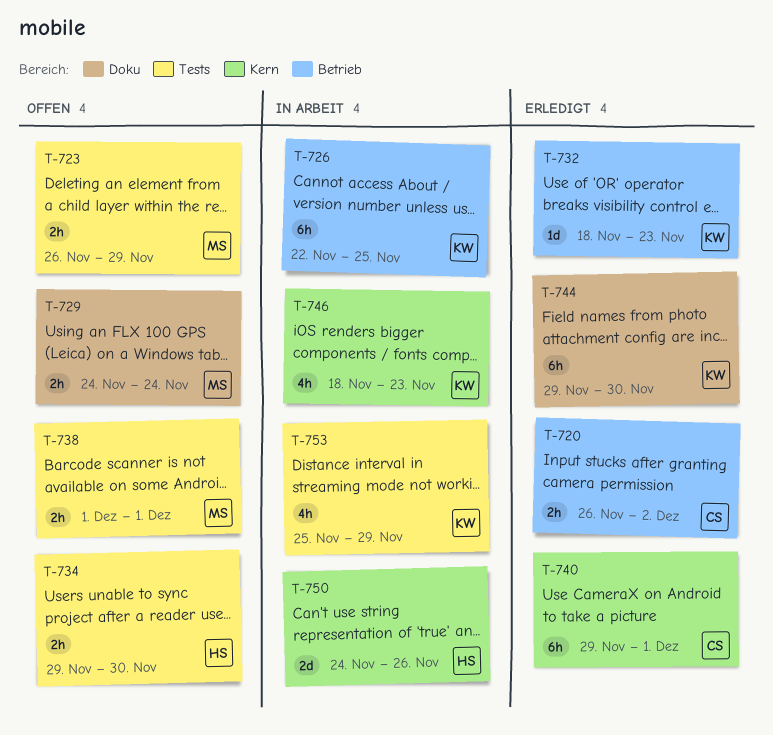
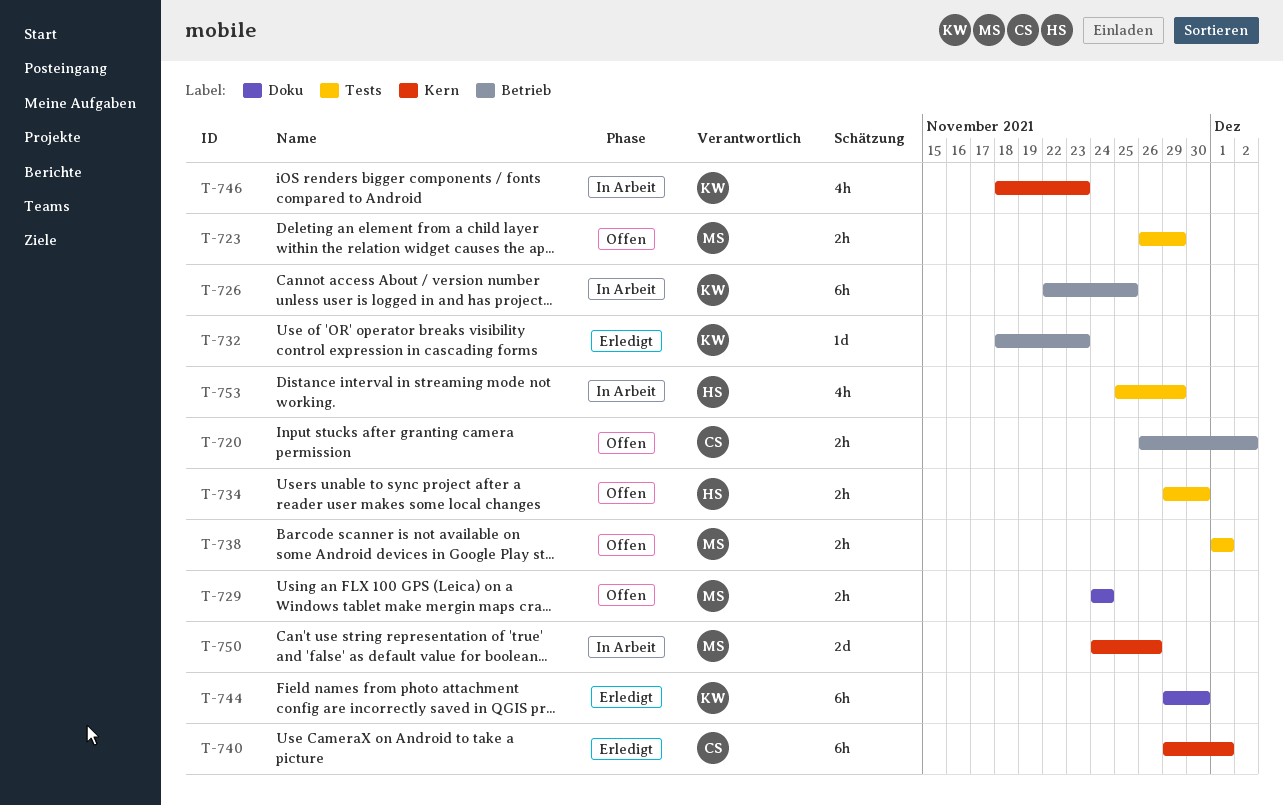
T-720, status: Erledigt -> Offen
T-750, owner: HS -> MS
T-753, owner: KW -> HS

